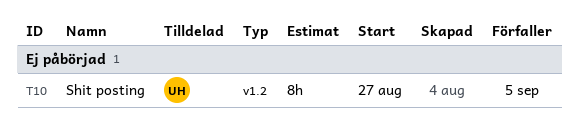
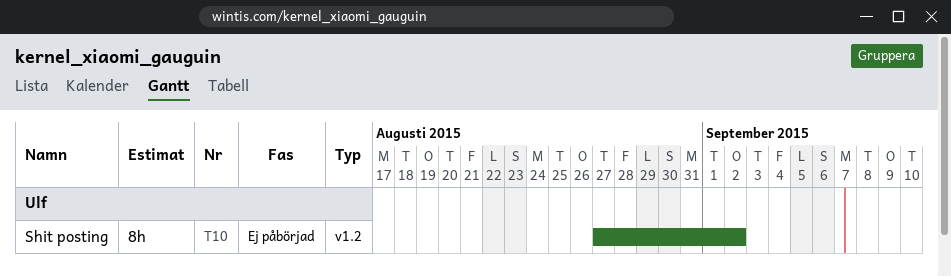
T10, due: Sep 5 -> Sep 2

